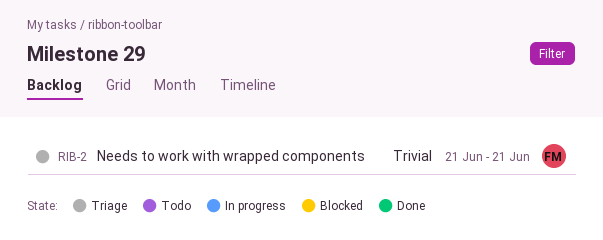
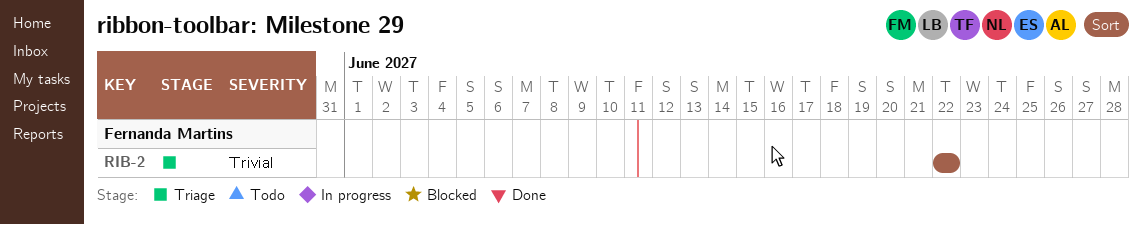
RIB-2, start: Jun 21 -> Jun 22
RIB-2, due: Jun 21 -> Jun 22

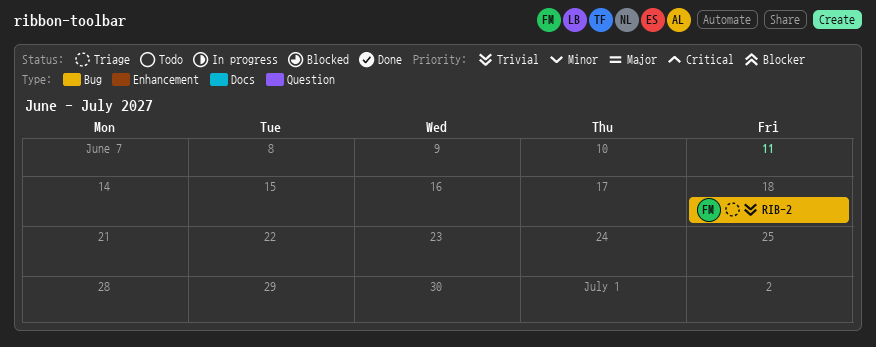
RIB-2, start: Jun 22 -> Jun 18
RIB-2, due: Jun 22 -> Jun 18

